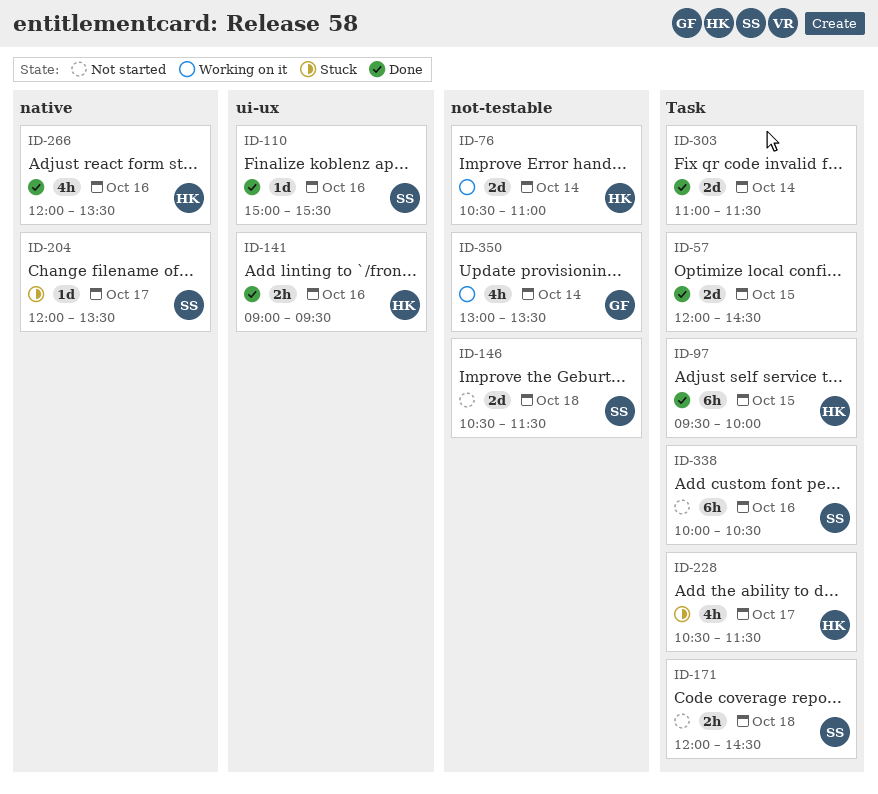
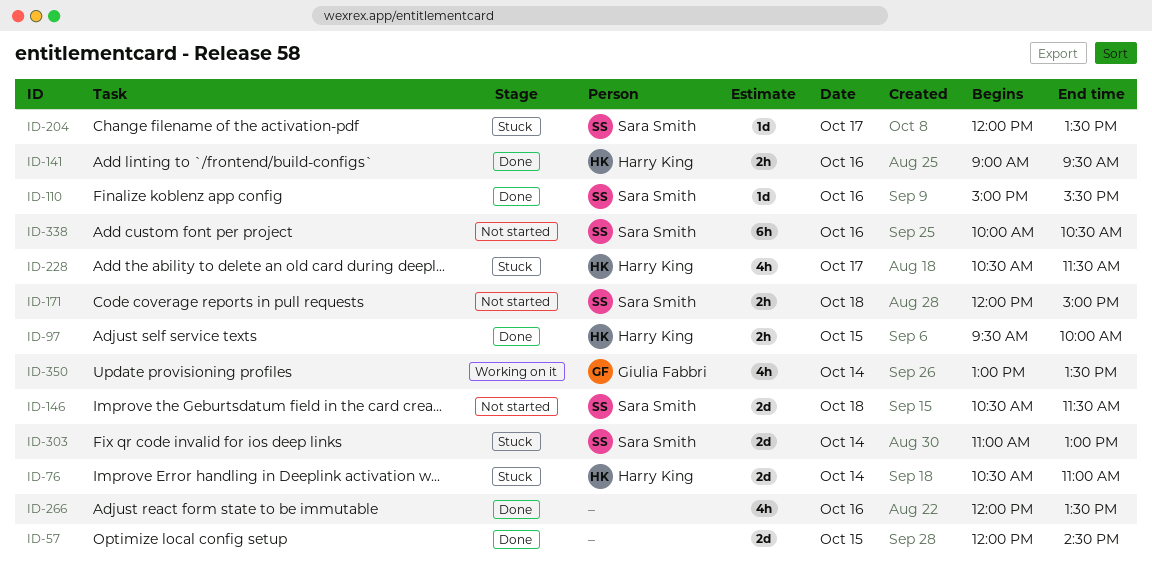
ID-76, status: Working on it -> Stuck
ID-97, estimate: 6h -> 2h
ID-171, ends: 14:30 -> 15:00
ID-266, owner: Harry King -> none
ID-303, status: Done -> Stuck
ID-303, owner: none -> Sara Smith
ID-303, ends: 11:30 -> 13:00

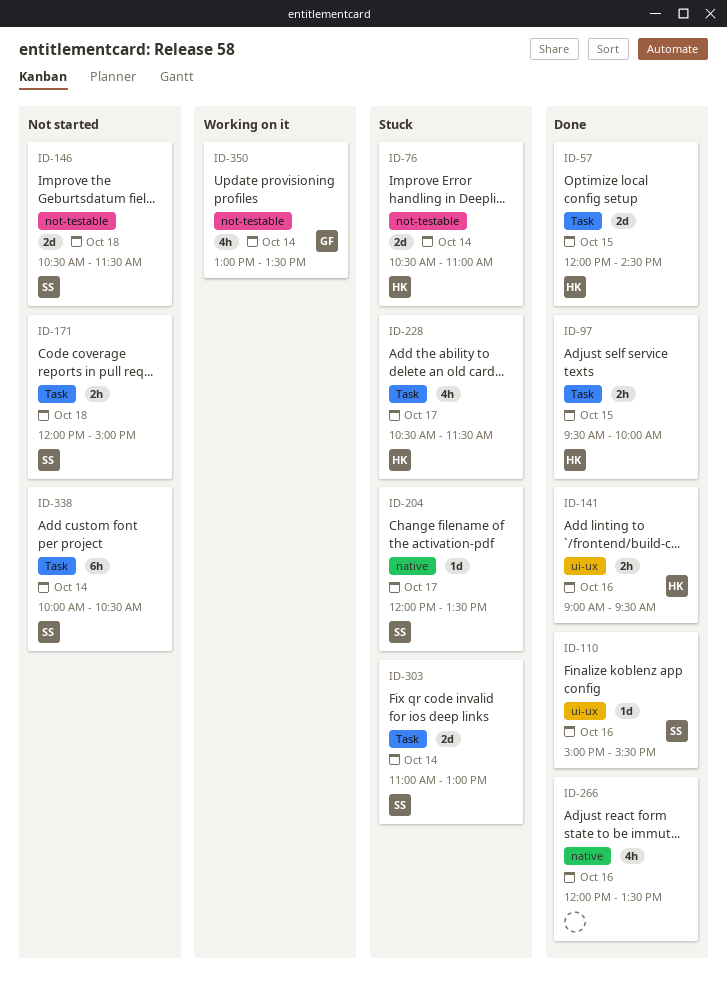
ID-57, owner: none -> Harry King
ID-338, day: Oct 16 -> Oct 14

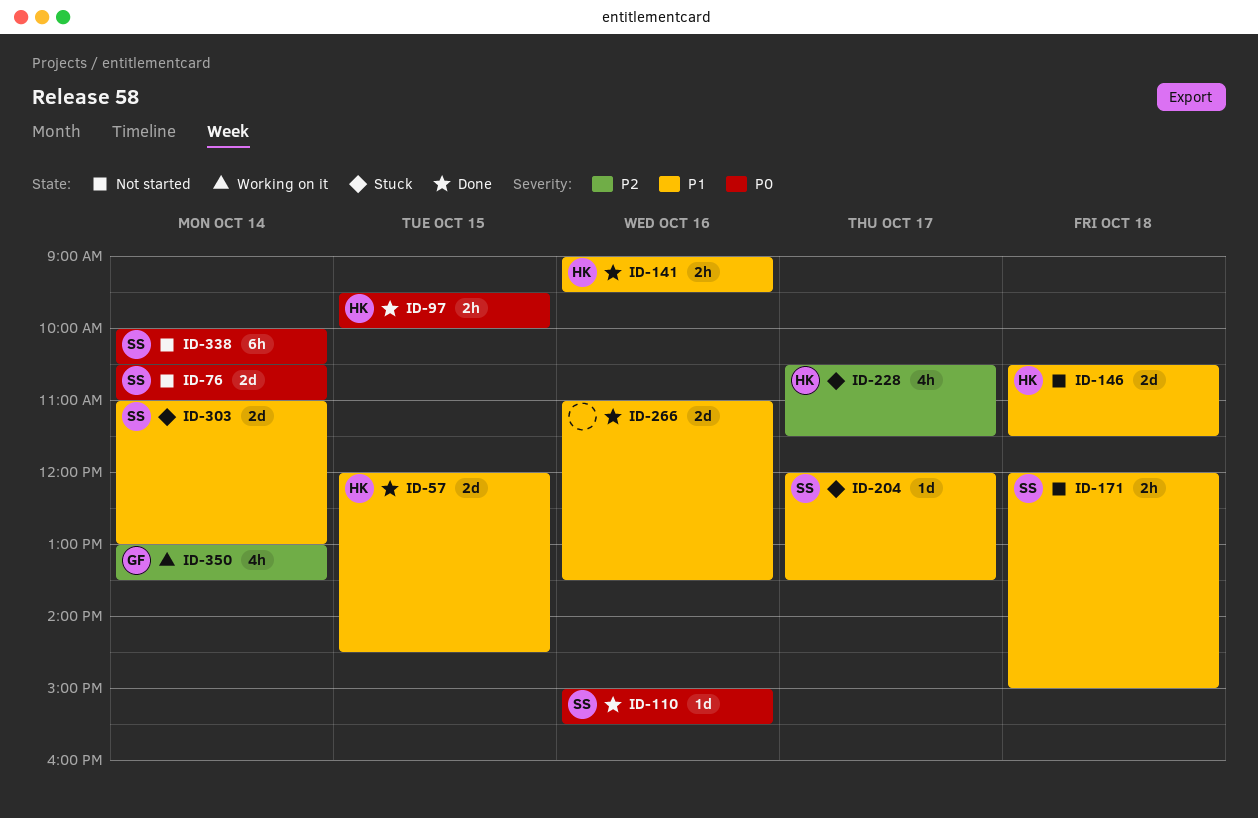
ID-76, status: Stuck -> Not started
ID-76, owner: HK -> SS
ID-146, owner: SS -> HK
ID-266, estimate: 4h -> 2d
ID-266, begins: 12:00 -> 11:00

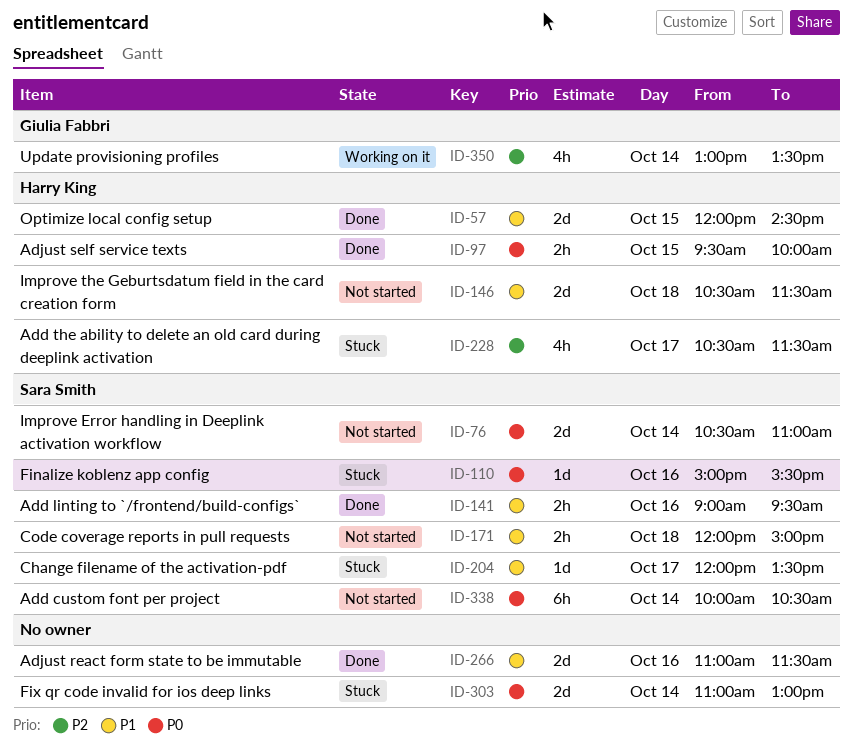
ID-110, status: Done -> Stuck
ID-141, owner: Harry King -> Sara Smith
ID-266, ends: 13:30 -> 11:30
ID-303, owner: Sara Smith -> none
ID-303, priority: P1 -> P0

